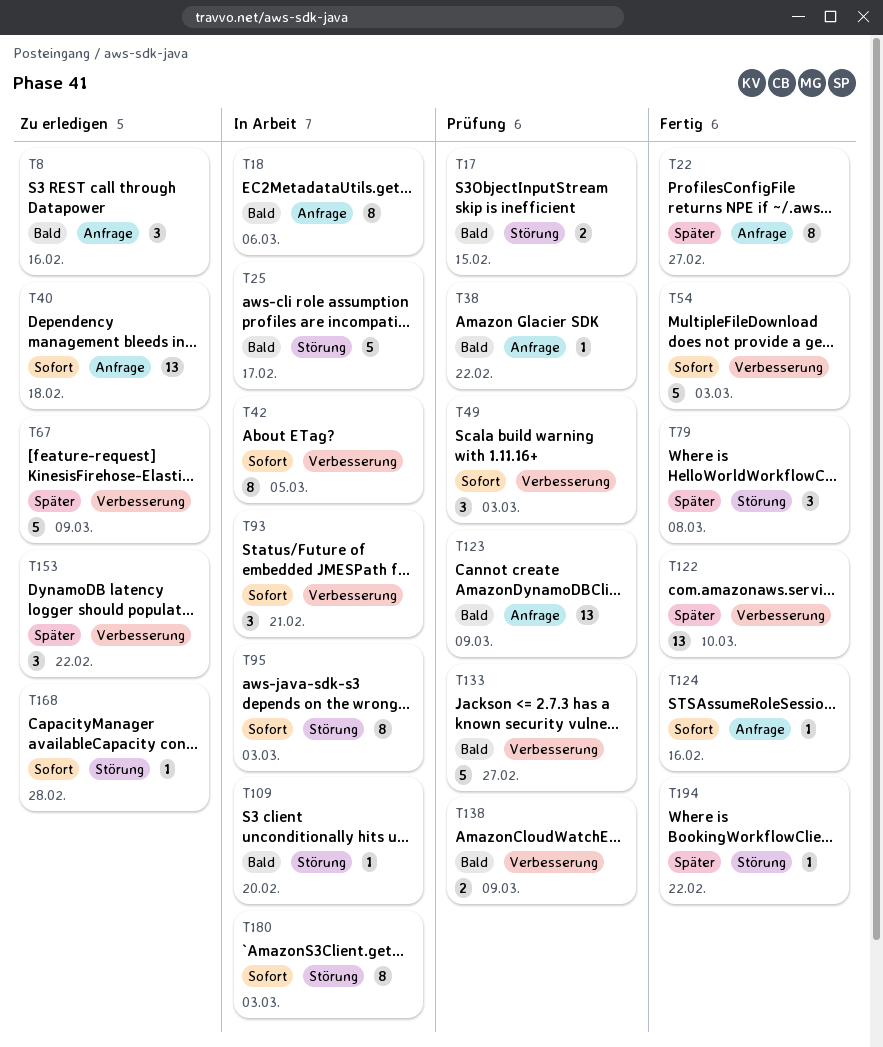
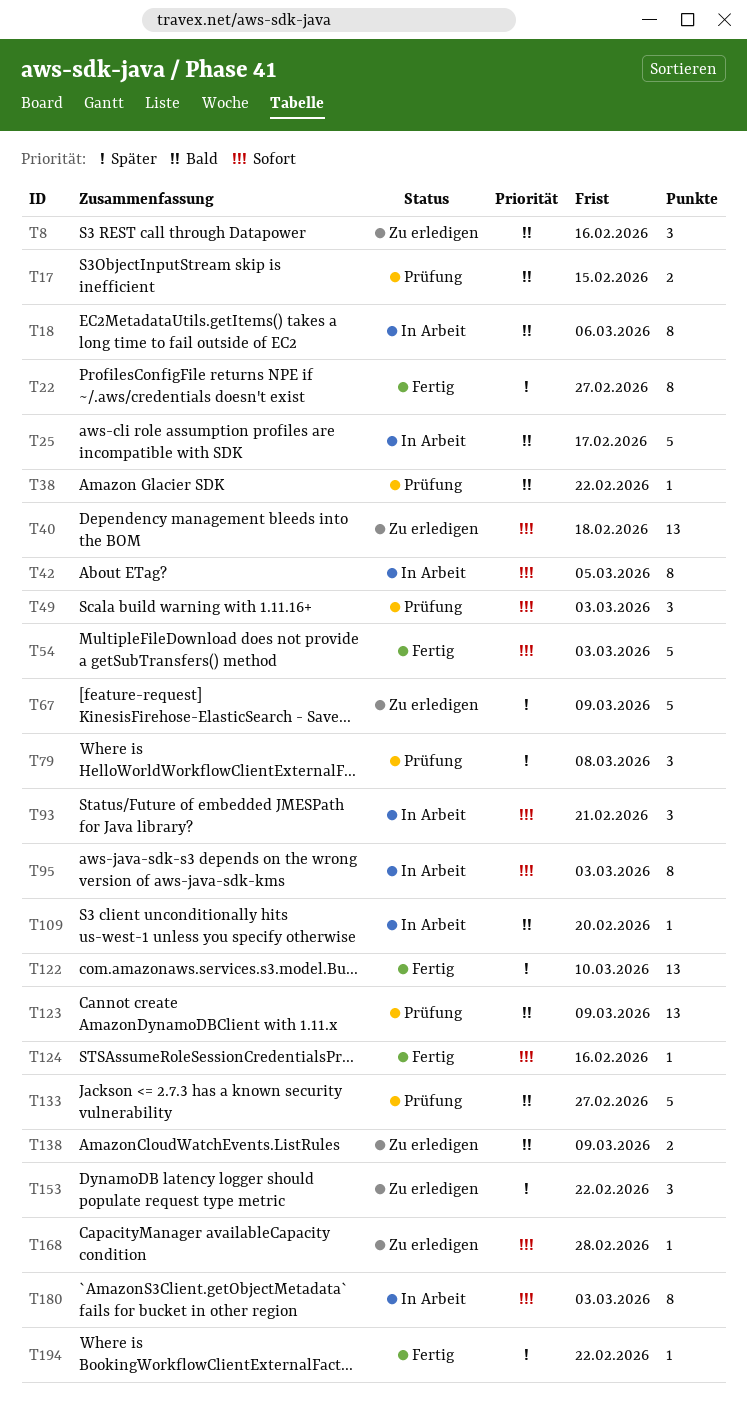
T79, status: Fertig -> Prüfung
T138, status: Prüfung -> Zu erledigen

